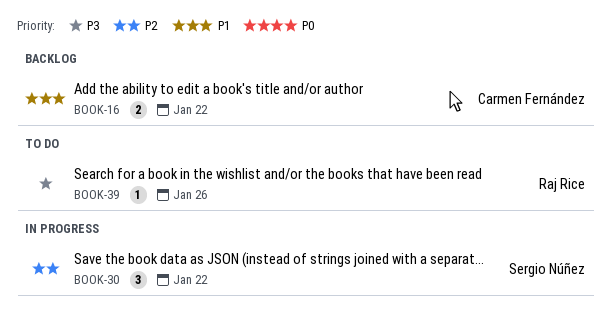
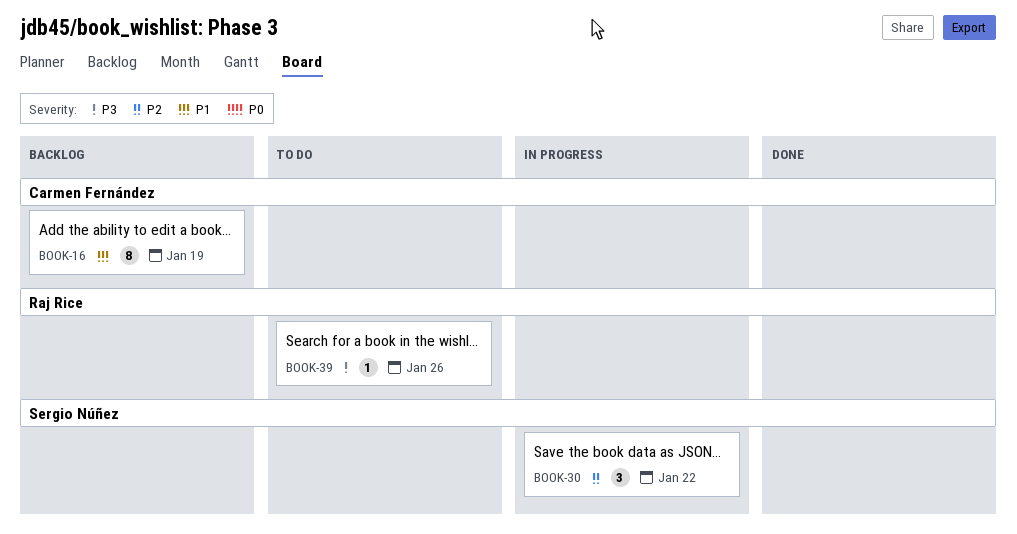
BOOK-16, estimate: 2 -> 8
BOOK-16, due: Jan 22 -> Jan 19

